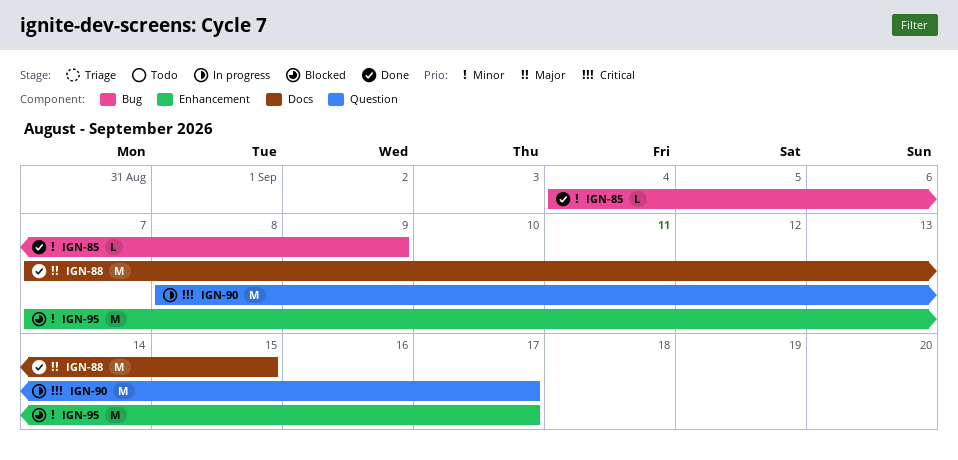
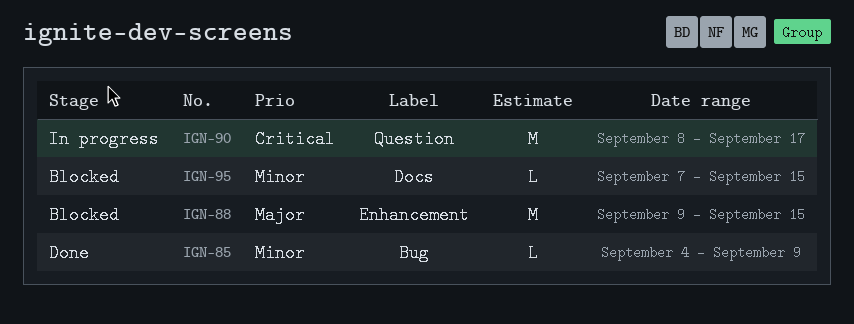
IGN-88, status: Done -> Blocked
IGN-88, label: Docs -> Enhancement
IGN-88, start: Sep 7 -> Sep 9
IGN-95, label: Enhancement -> Docs
IGN-95, estimate: M -> L
IGN-95, due: Sep 17 -> Sep 15

